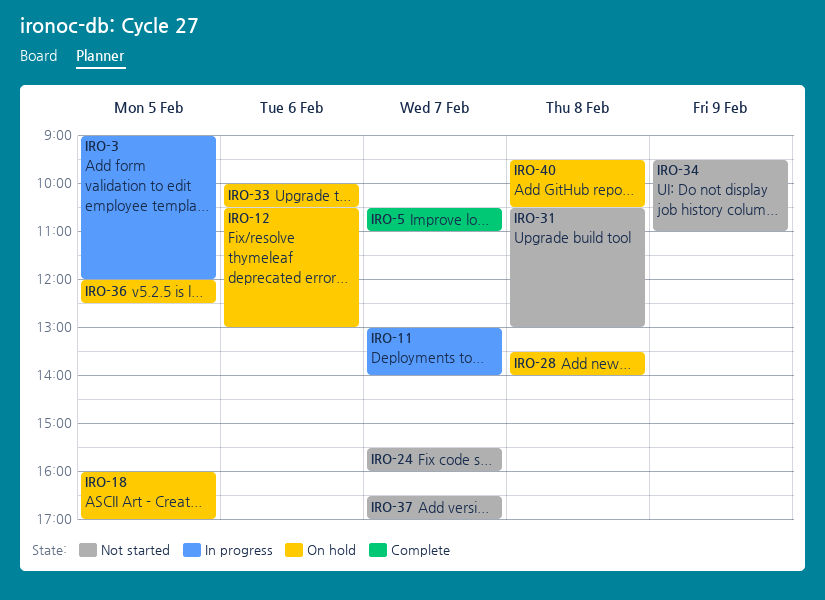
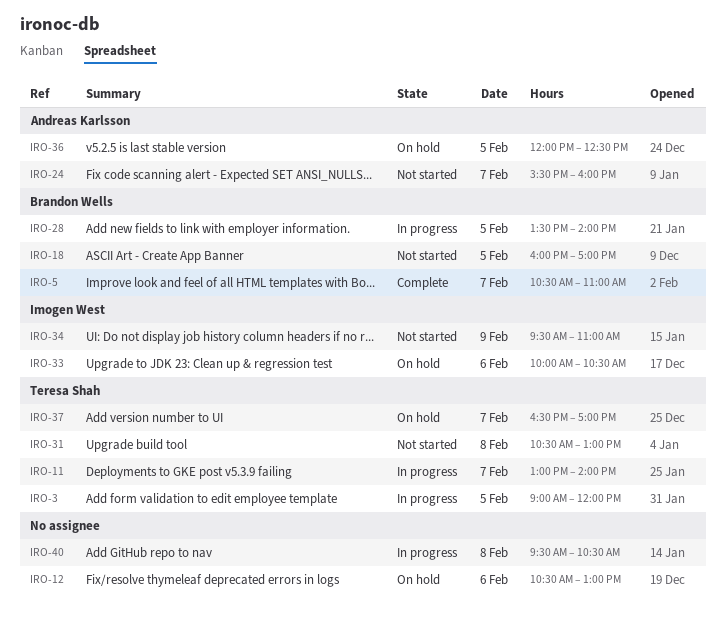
IRO-18, status: On hold -> Not started
IRO-28, status: On hold -> In progress
IRO-28, day: Feb 8 -> Feb 5
IRO-37, status: Not started -> On hold
IRO-40, status: On hold -> In progress

